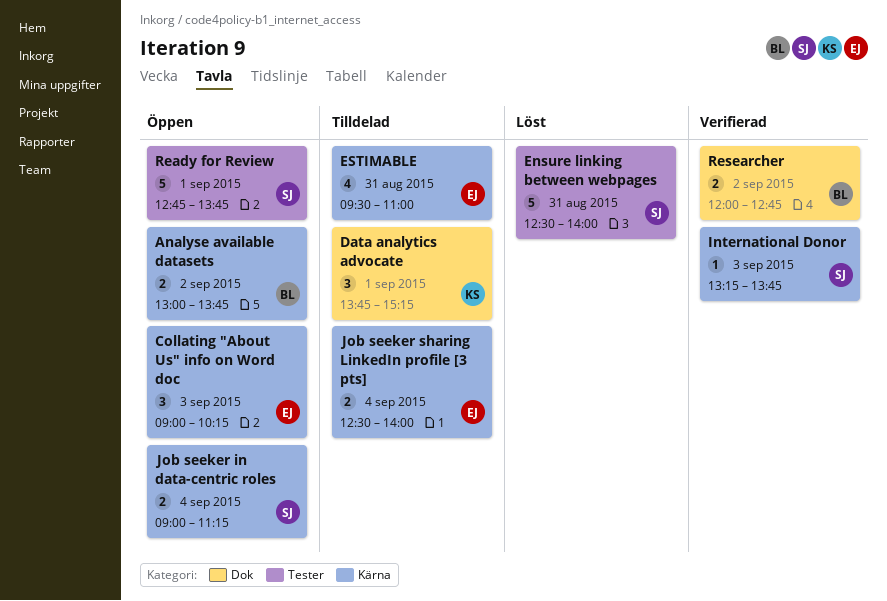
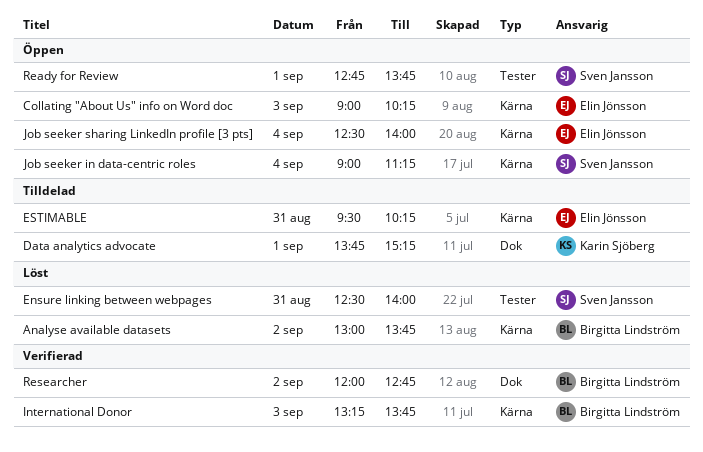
Analyse available datasets, status: Öppen -> Löst
ESTIMABLE, ends: 11:00 -> 10:15
International Donor, owner: Sven Jansson -> Birgitta Lindström
Job seeker sharing LinkedIn profile [3 pts], status: Tilldelad -> Öppen

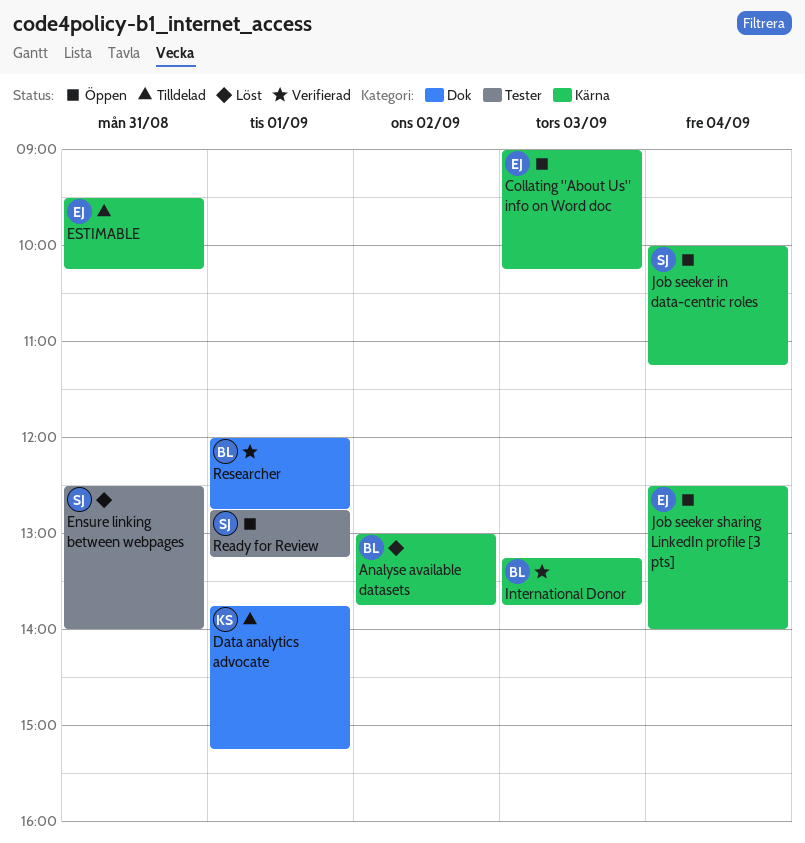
Job seeker in data-centric roles, begins: 09:00 -> 10:00
Ready for Review, ends: 13:45 -> 13:15
Researcher, day: Sep 2 -> Sep 1

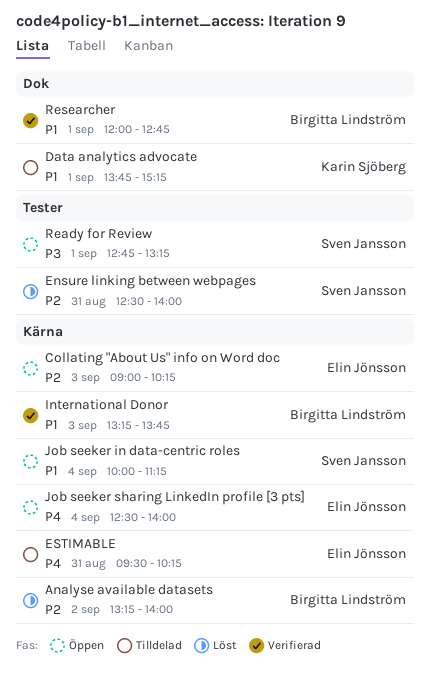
Analyse available datasets, begins: 13:00 -> 13:15
Analyse available datasets, ends: 13:45 -> 14:00

